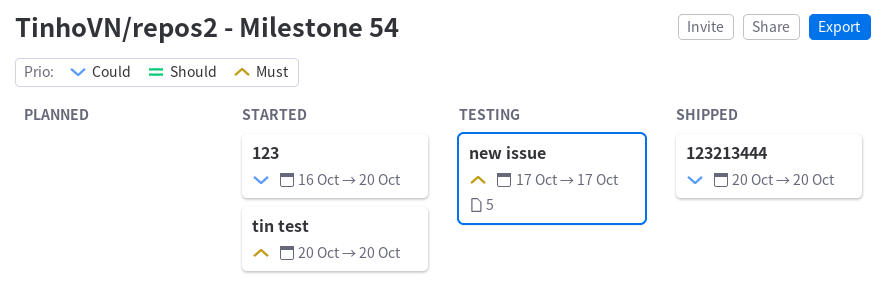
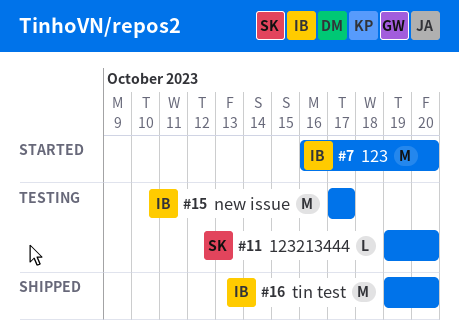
123213444, status: Shipped -> Testing
123213444, start: Oct 20 -> Oct 19
tin test, status: Started -> Shipped
tin test, start: Oct 20 -> Oct 19

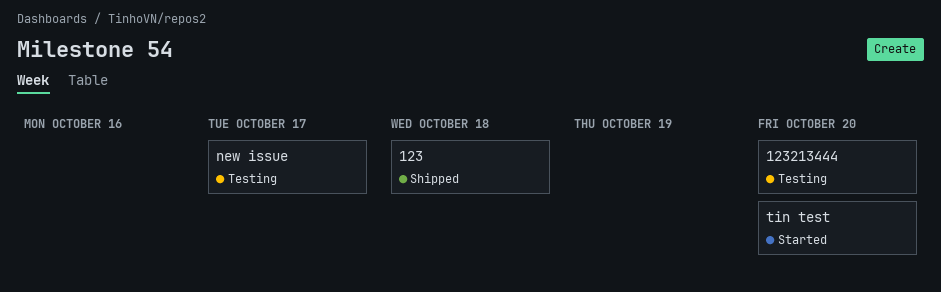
123, status: Started -> Shipped
123, due: Oct 20 -> Oct 18
tin test, status: Shipped -> Started

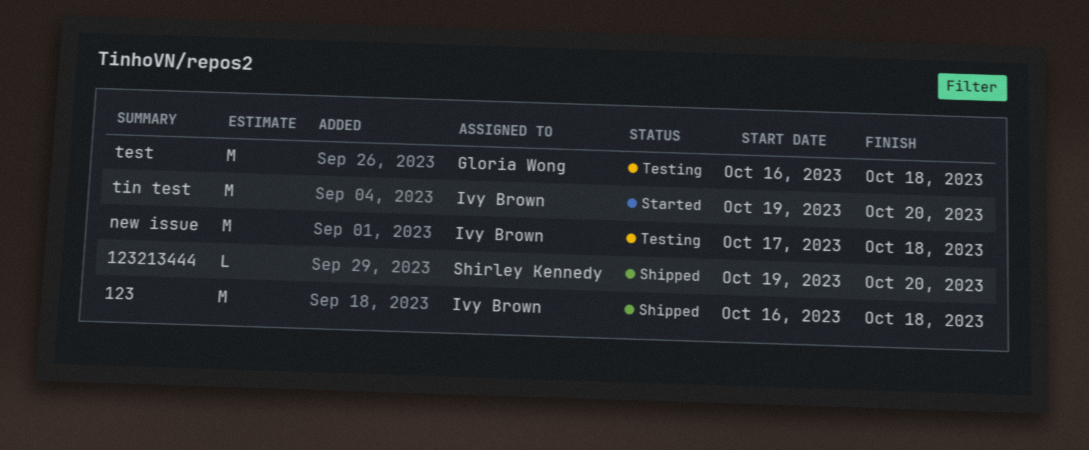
123213444, status: Testing -> Shipped
new issue, due: Oct 17 -> Oct 18
test: none -> present

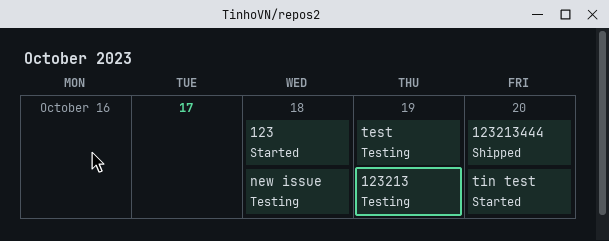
123, status: Shipped -> Started
123213: none -> present
test, due: Oct 18 -> Oct 19

